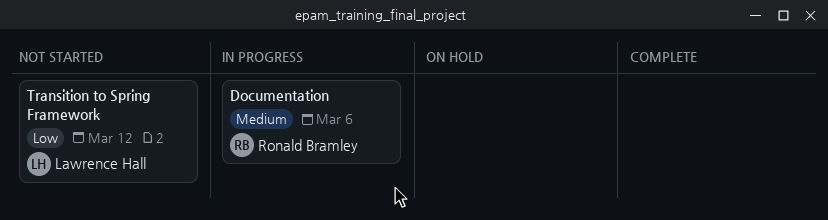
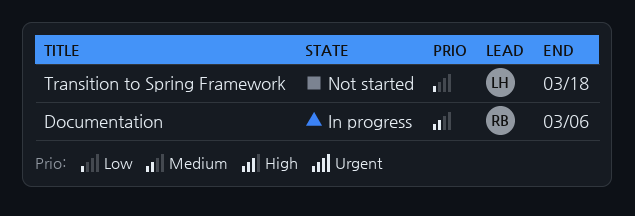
Transition to Spring Framework, due: Mar 12 -> Mar 18

